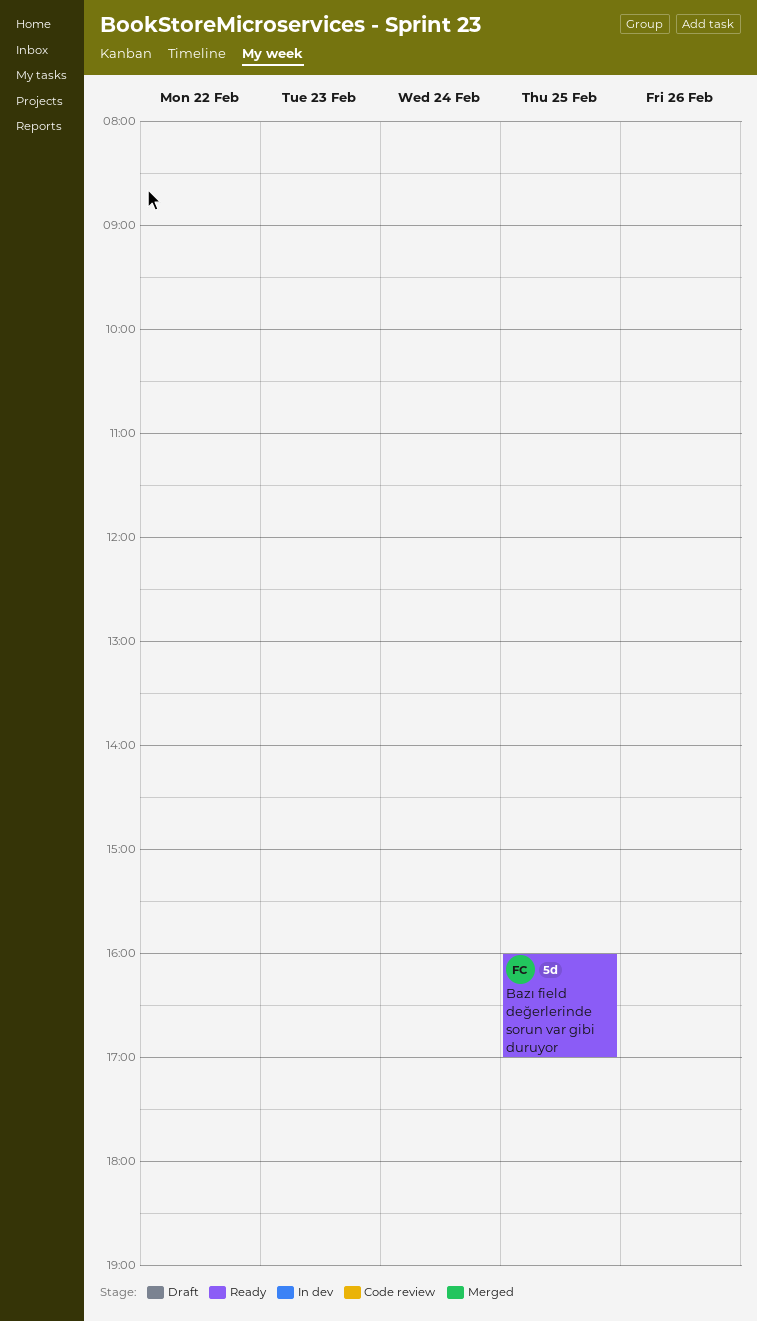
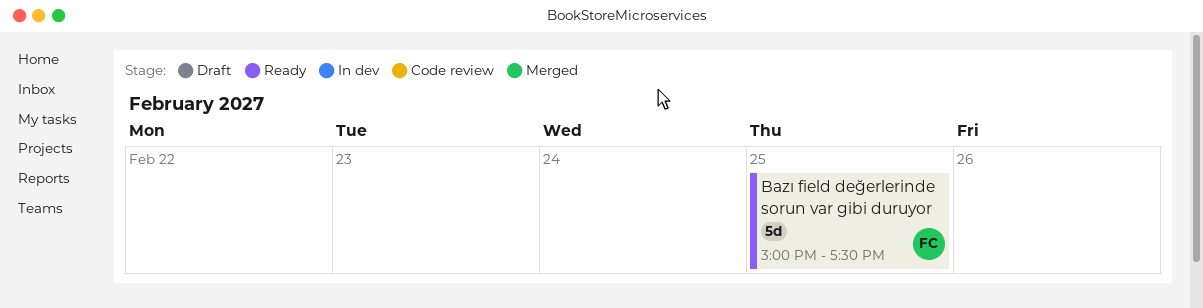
Bazı field değerlerinde sorun var gibi duruyor, begins: 16:00 -> 15:00
Bazı field değerlerinde sorun var gibi duruyor, ends: 17:00 -> 17:30

